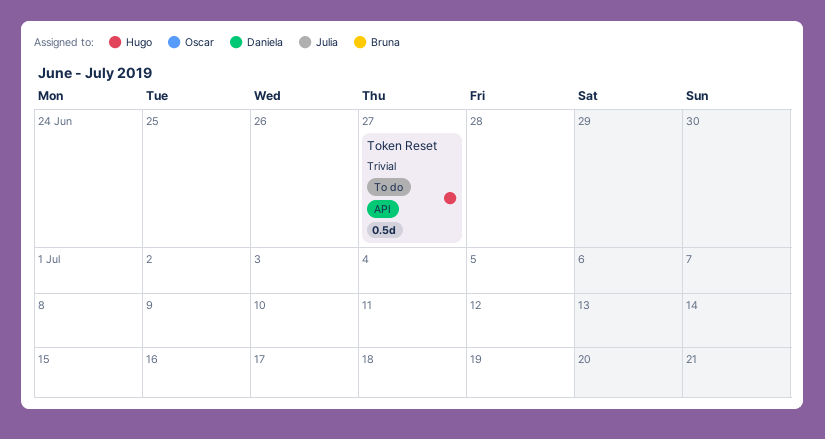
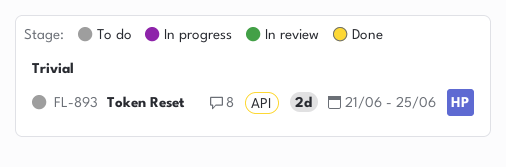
Token Reset, estimate: 0.5d -> 2d
Token Reset, due: Jun 27 -> Jun 25

